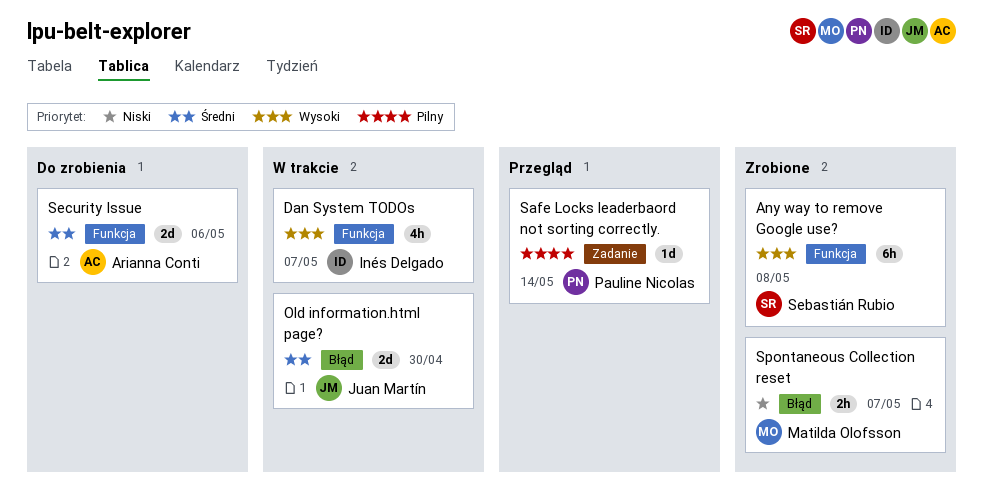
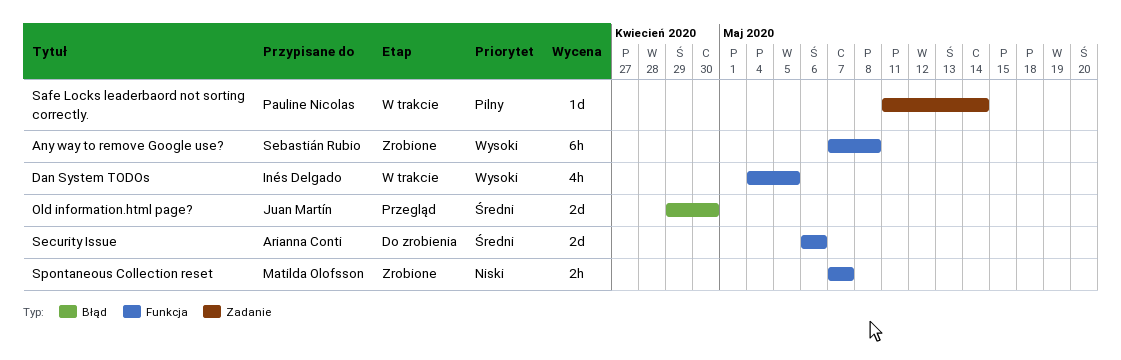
Dan System TODOs, due: May 7 -> May 5
Old information.html page?, status: W trakcie -> Przegląd
Safe Locks leaderbaord not sorting correctly., status: Przegląd -> W trakcie
Spontaneous Collection reset, label: Błąd -> Funkcja

